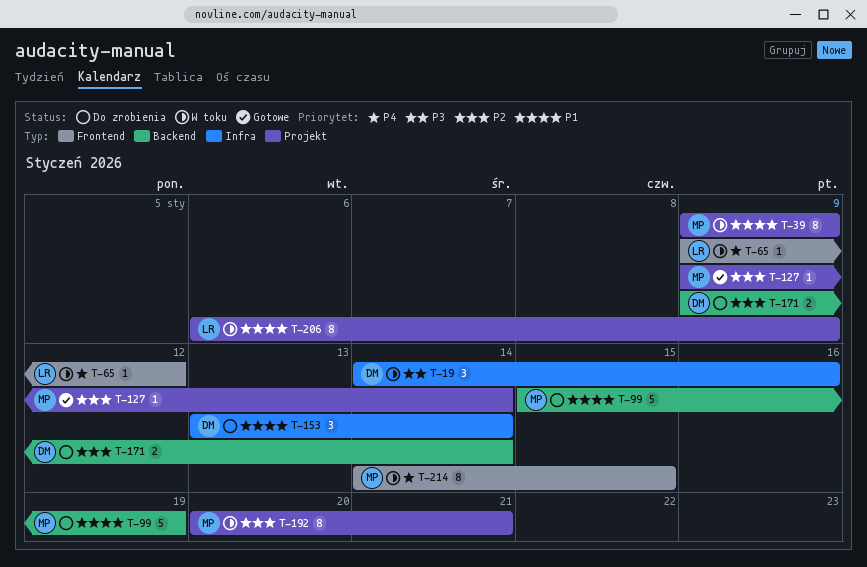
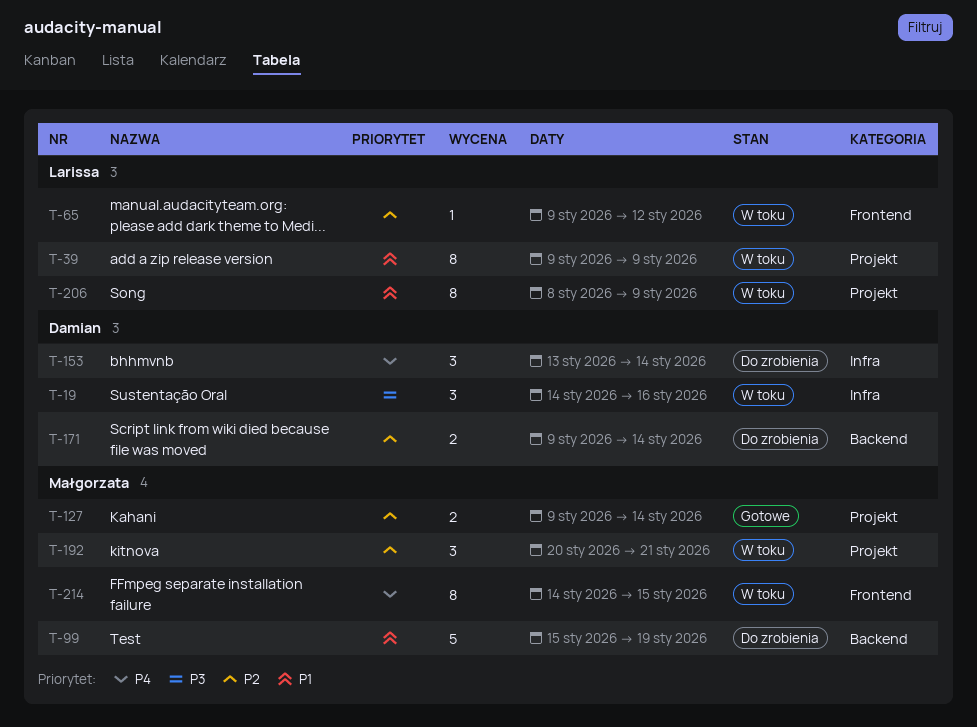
T-39, owner: Małgorzata -> Larissa
T-65, priority: P4 -> P2
T-127, estimate: 1 -> 2
T-153, priority: P1 -> P4
T-192, estimate: 8 -> 3
T-206, start: Jan 6 -> Jan 8

